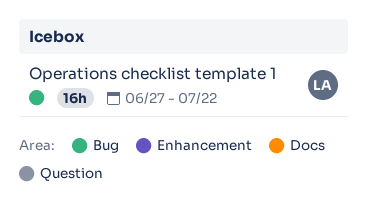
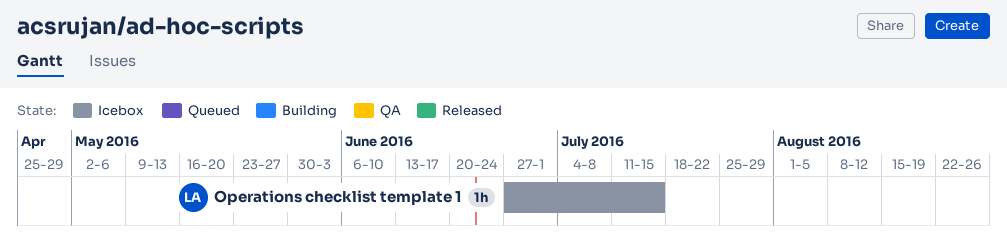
Operations checklist template 1, estimate: 16h -> 1h
Operations checklist template 1, due: Jul 22 -> Jul 15

